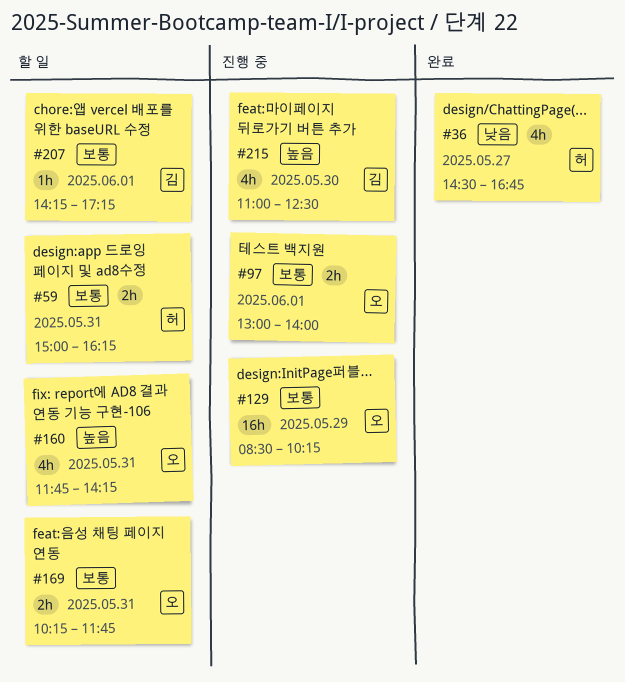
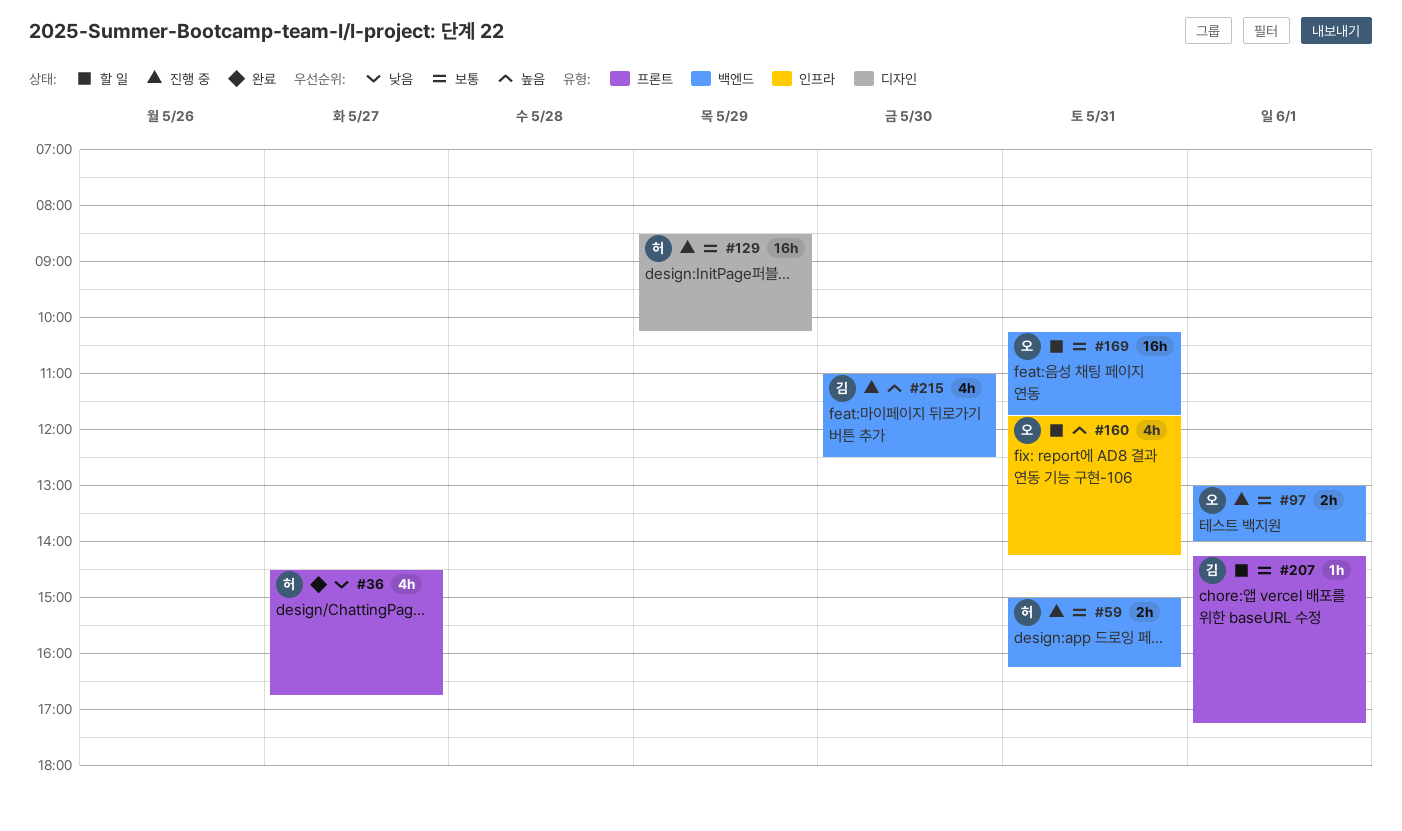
#59, status: 할 일 -> 진행 중
#129, owner: 오 -> 허
#169, estimate: 2h -> 16h

